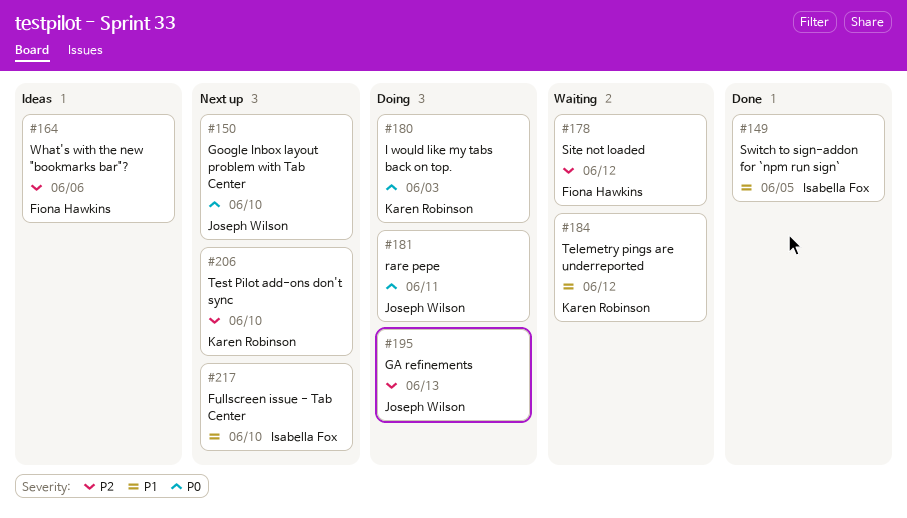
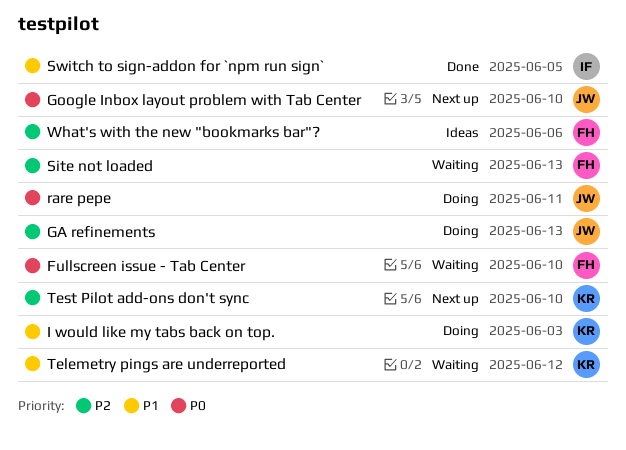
Fullscreen issue - Tab Center, status: Next up -> Waiting
Fullscreen issue - Tab Center, owner: Isabella Fox -> Fiona Hawkins
Fullscreen issue - Tab Center, priority: P1 -> P0
I would like my tabs back on top., priority: P0 -> P1
Site not loaded, due: Jun 12 -> Jun 13

